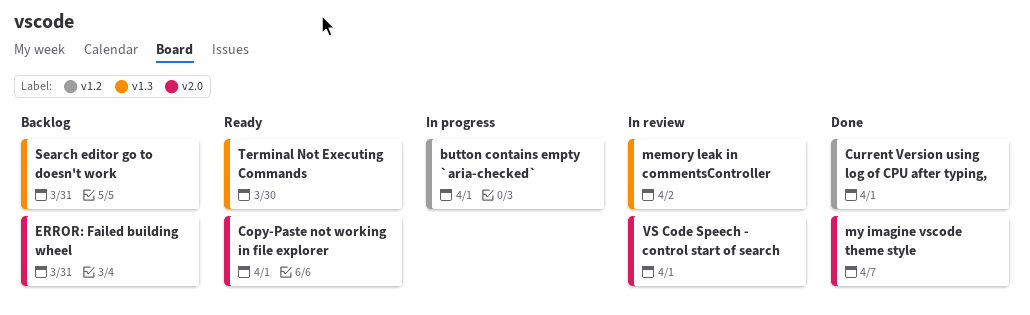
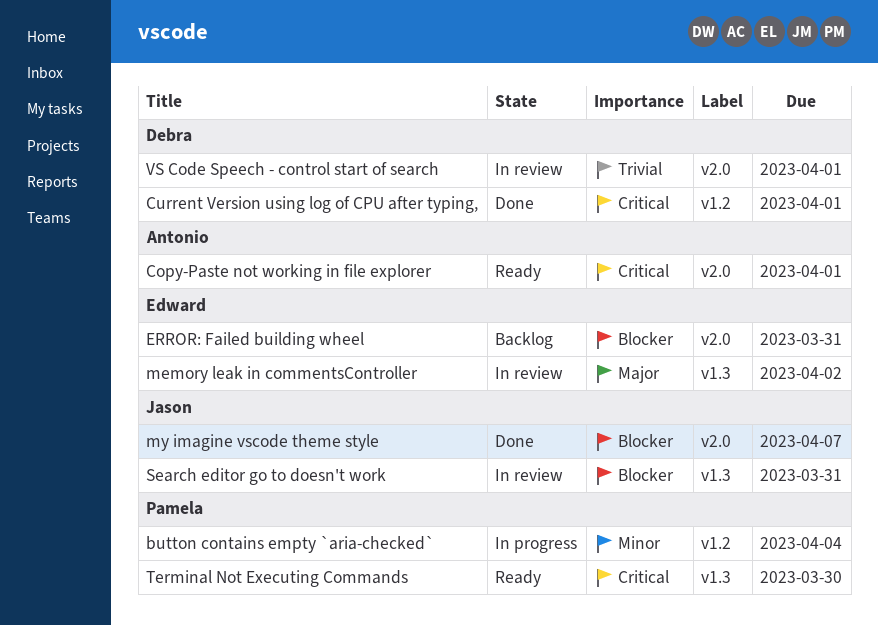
button contains empty `aria-checked`, due: Apr 1 -> Apr 4
Search editor go to doesn't work, status: Backlog -> In review

